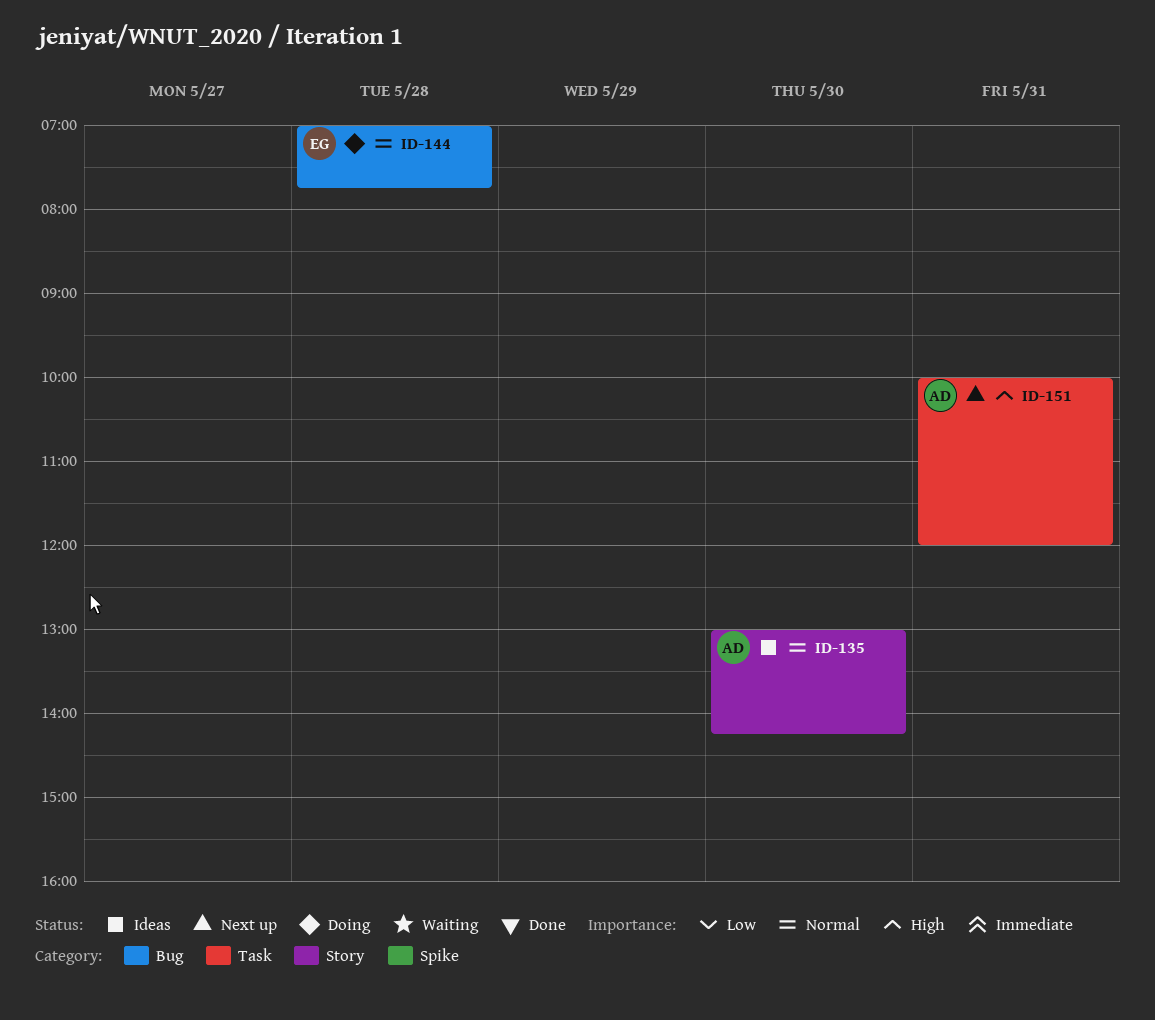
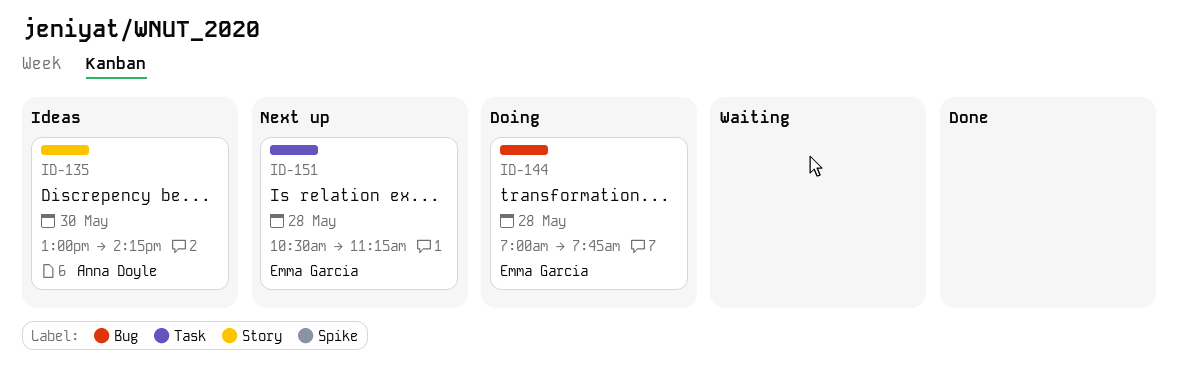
ID-151, owner: Anna Doyle -> Emma Garcia
ID-151, day: May 31 -> May 28
ID-151, begins: 10:00 -> 10:30
ID-151, ends: 12:00 -> 11:15

